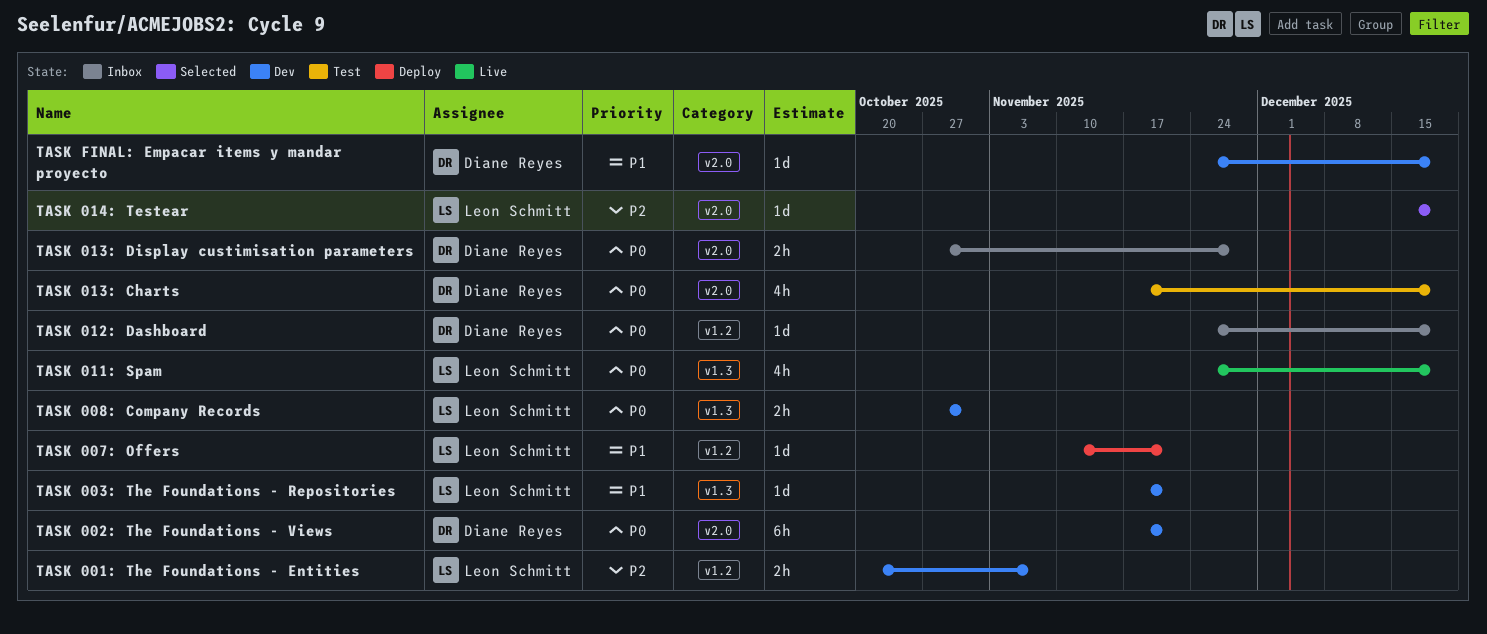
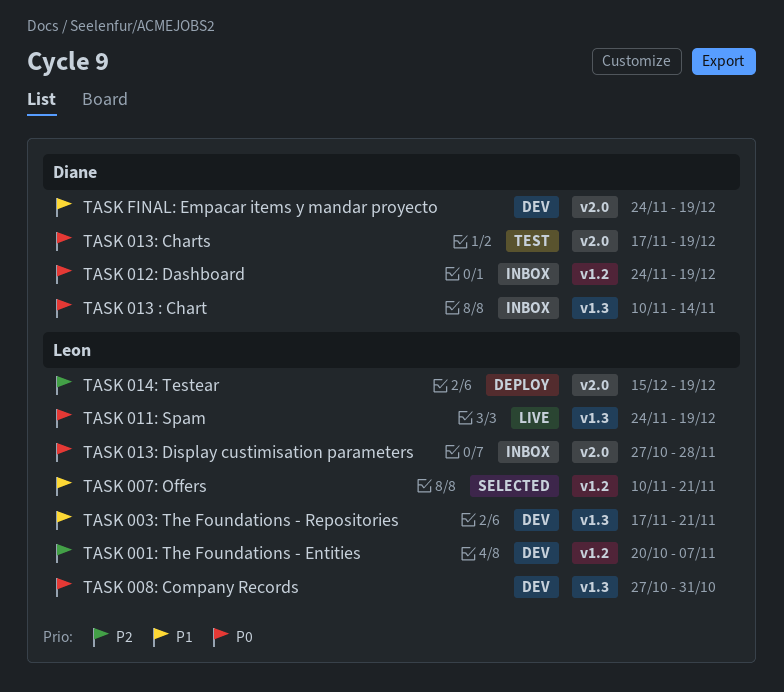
TASK 002: The Foundations - Views: present -> none
TASK 007: Offers, status: Deploy -> Selected
TASK 013 : Chart: none -> present
TASK 013: Display custimisation parameters, owner: Diane Reyes -> Leon Schmitt
TASK 014: Testear, status: Selected -> Deploy

